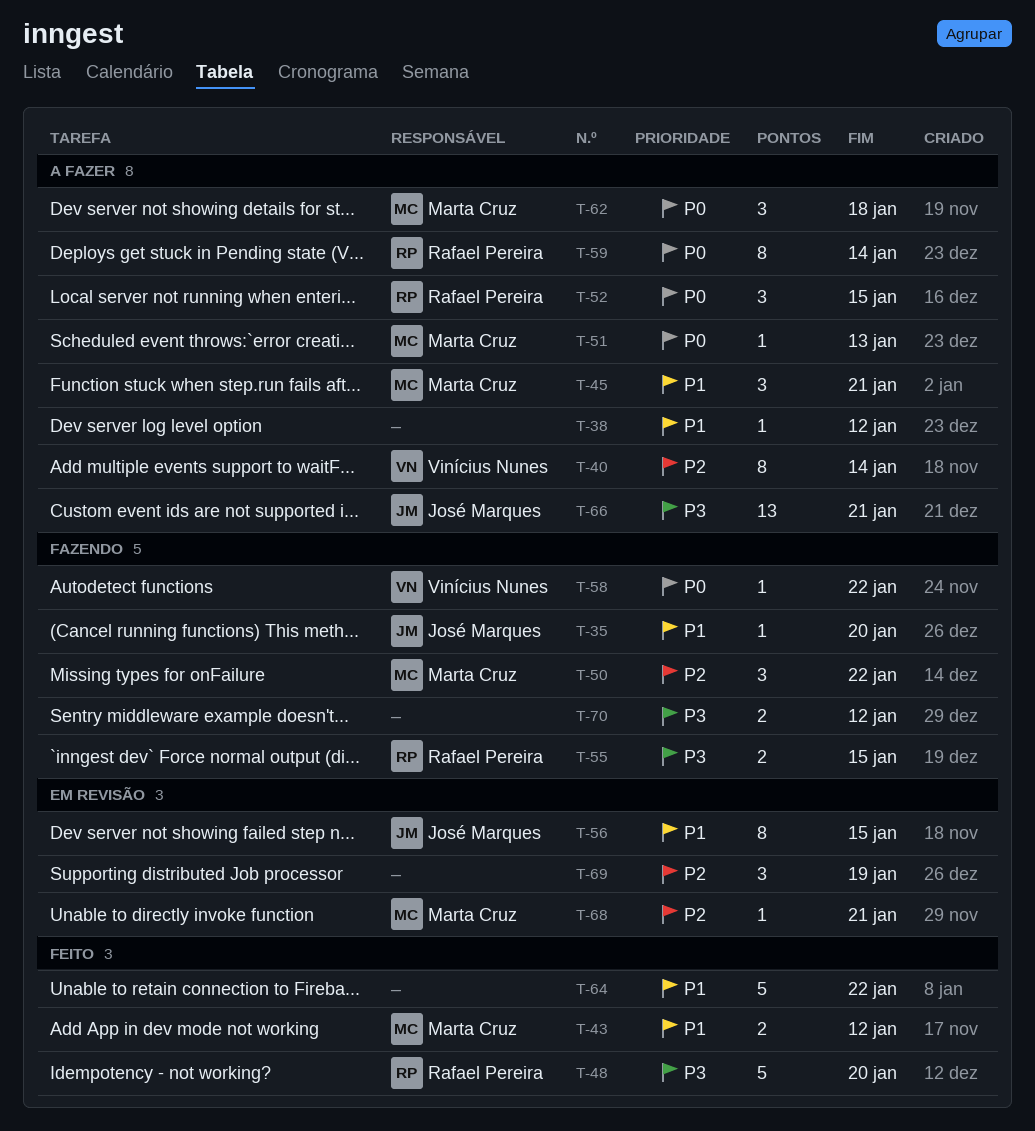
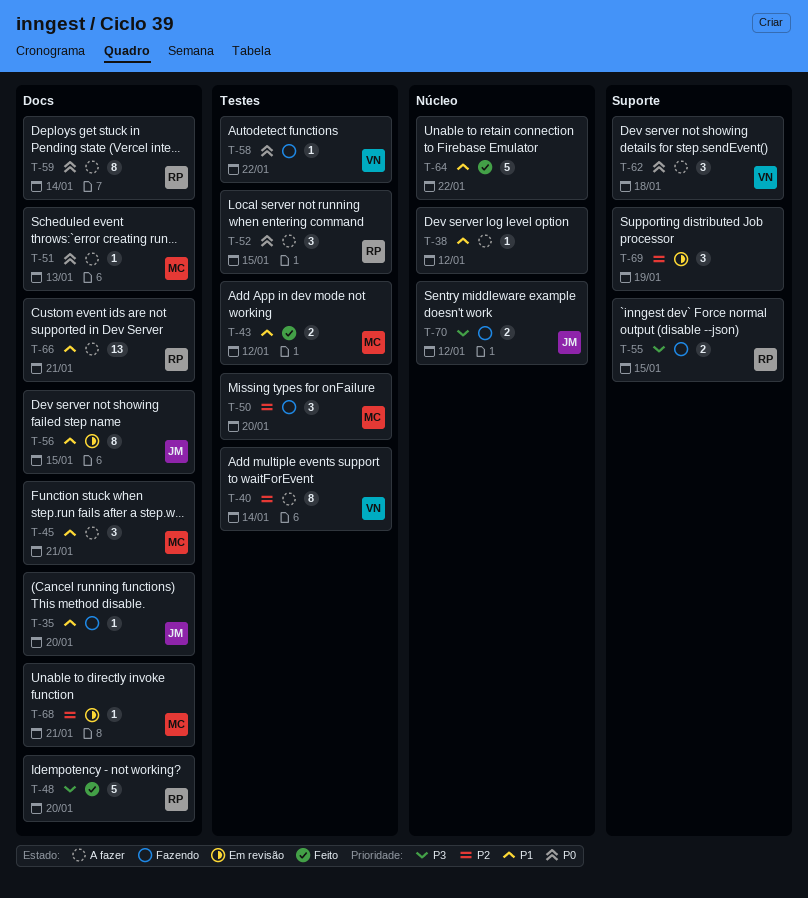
T-50, due: Jan 22 -> Jan 20
T-62, owner: Marta Cruz -> Vinícius Nunes
T-66, owner: José Marques -> Rafael Pereira
T-66, priority: P3 -> P1
T-70, owner: none -> José Marques

